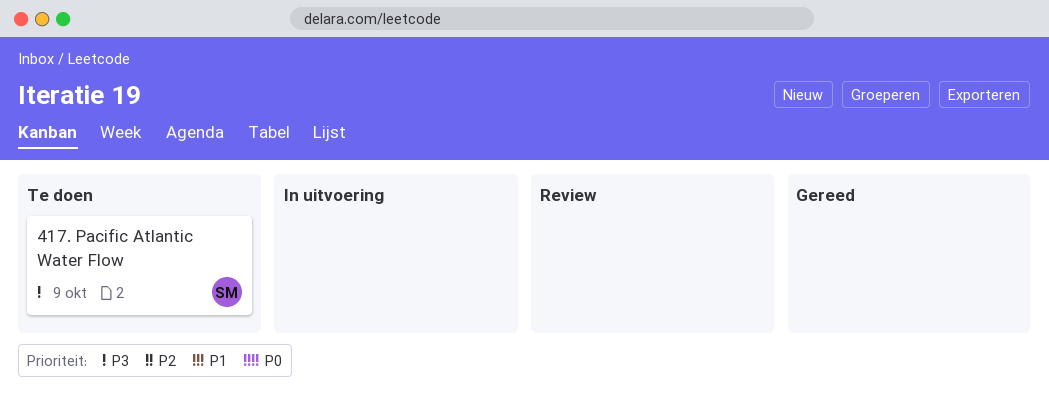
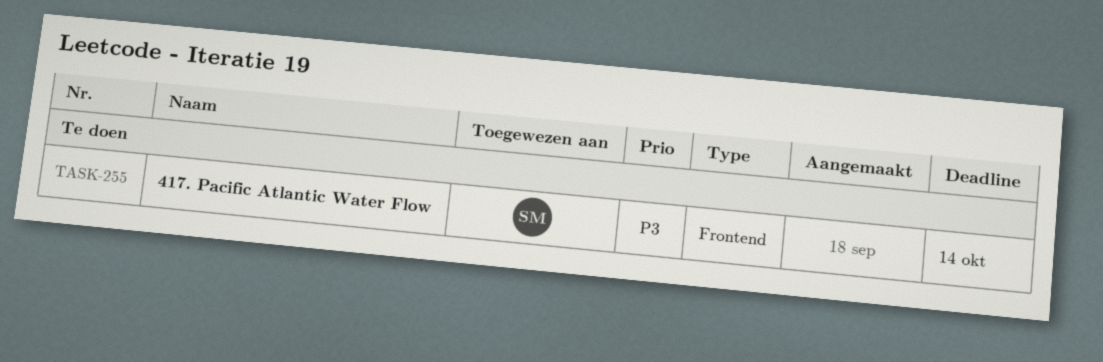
417. Pacific Atlantic Water Flow, due: Oct 9 -> Oct 14

